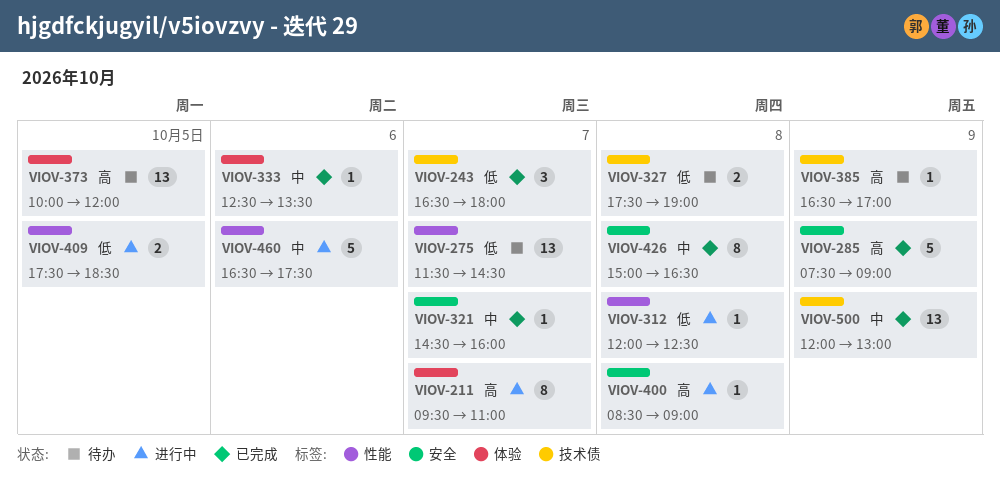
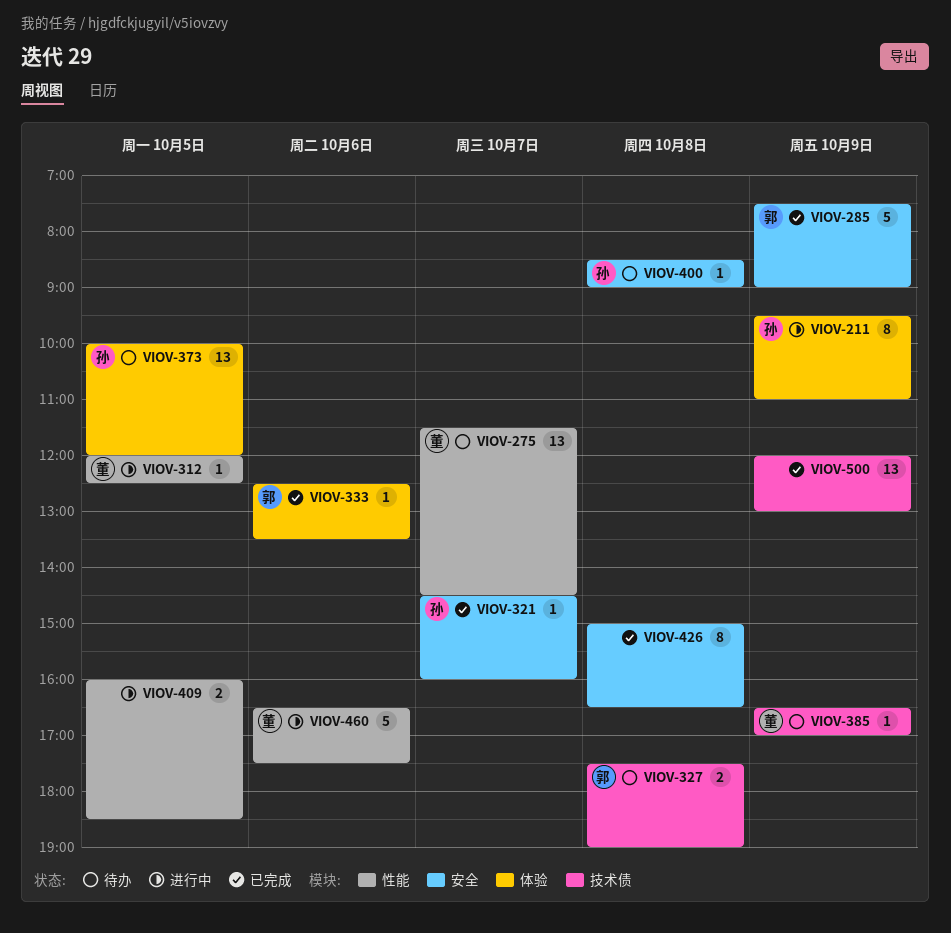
VIOV-211, day: Oct 7 -> Oct 9
VIOV-243: present -> none
VIOV-312, day: Oct 8 -> Oct 5
VIOV-400, status: 进行中 -> 待办
VIOV-409, begins: 17:30 -> 16:00

